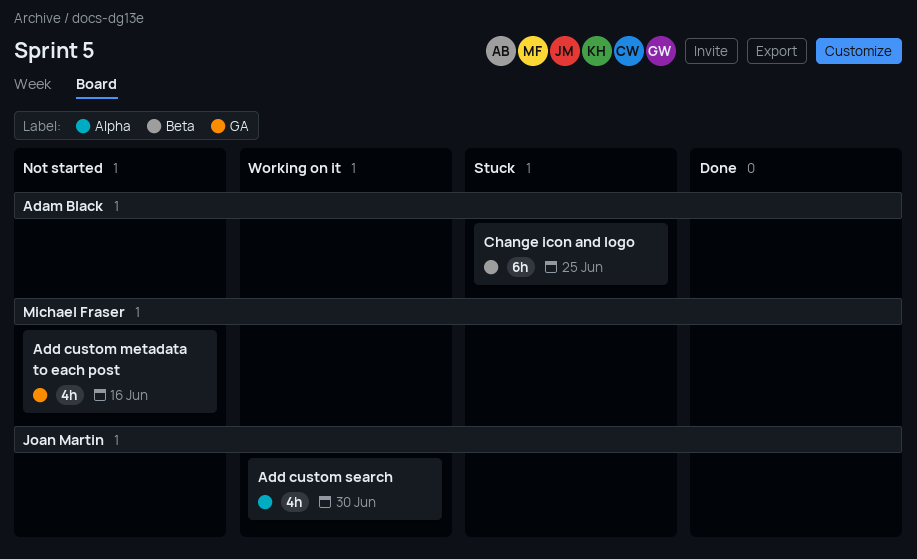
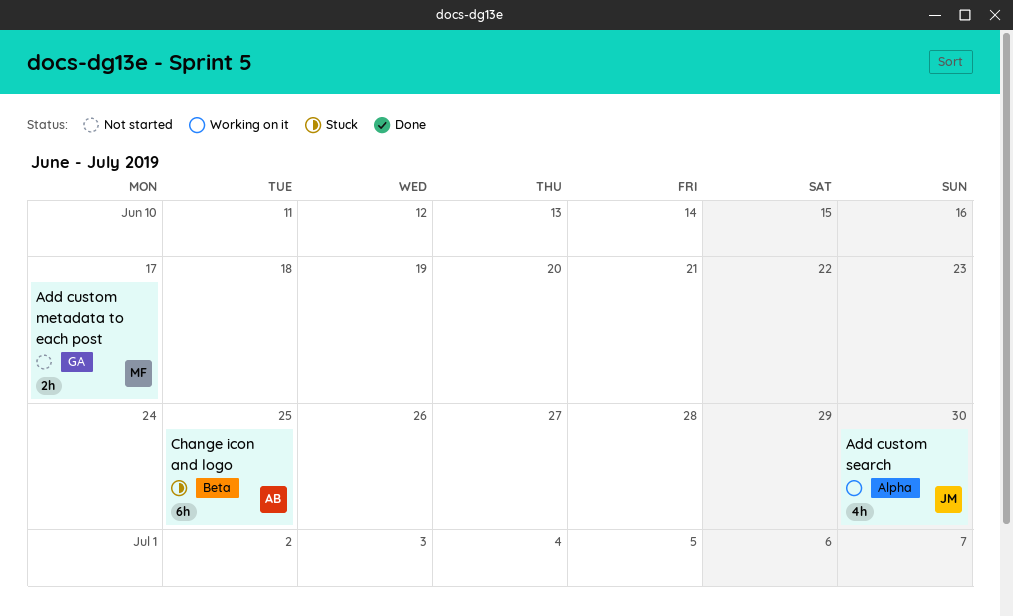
Add custom metadata to each post, estimate: 4h -> 2h
Add custom metadata to each post, due: Jun 16 -> Jun 17

